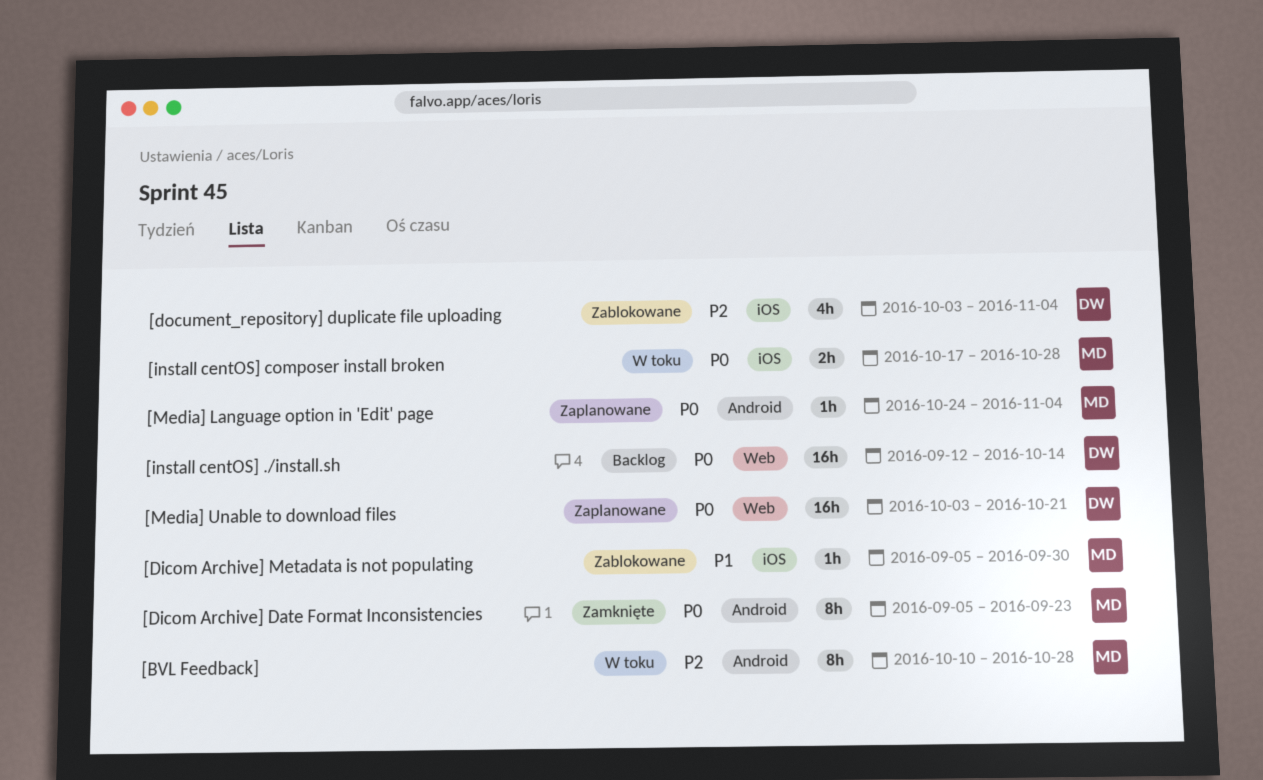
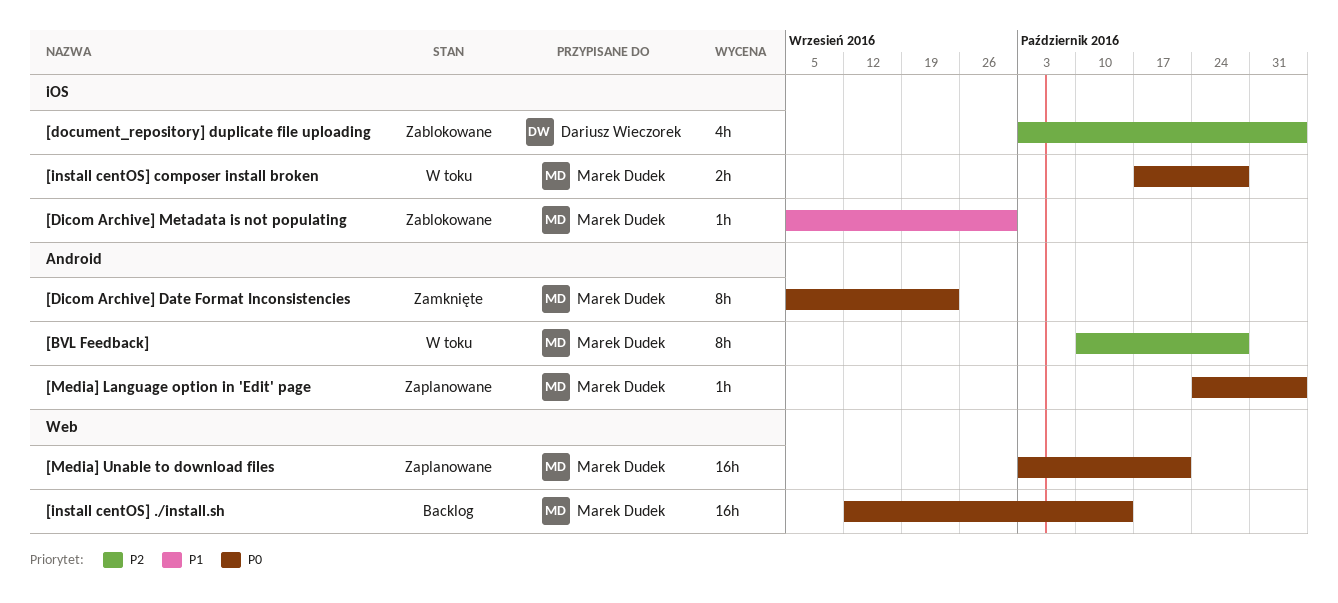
[install centOS] ./install.sh, owner: Dariusz Wieczorek -> Marek Dudek
[Media] Unable to download files, owner: Dariusz Wieczorek -> Marek Dudek

